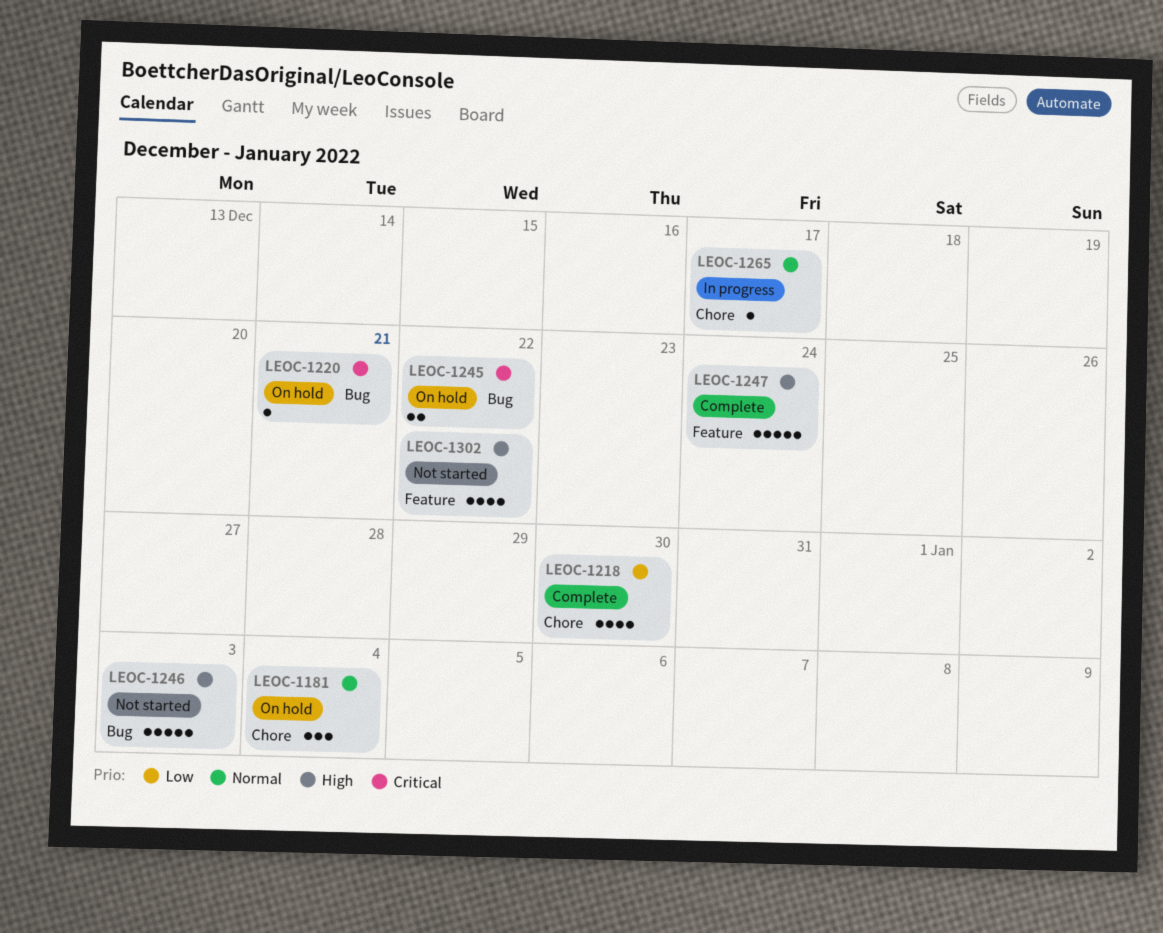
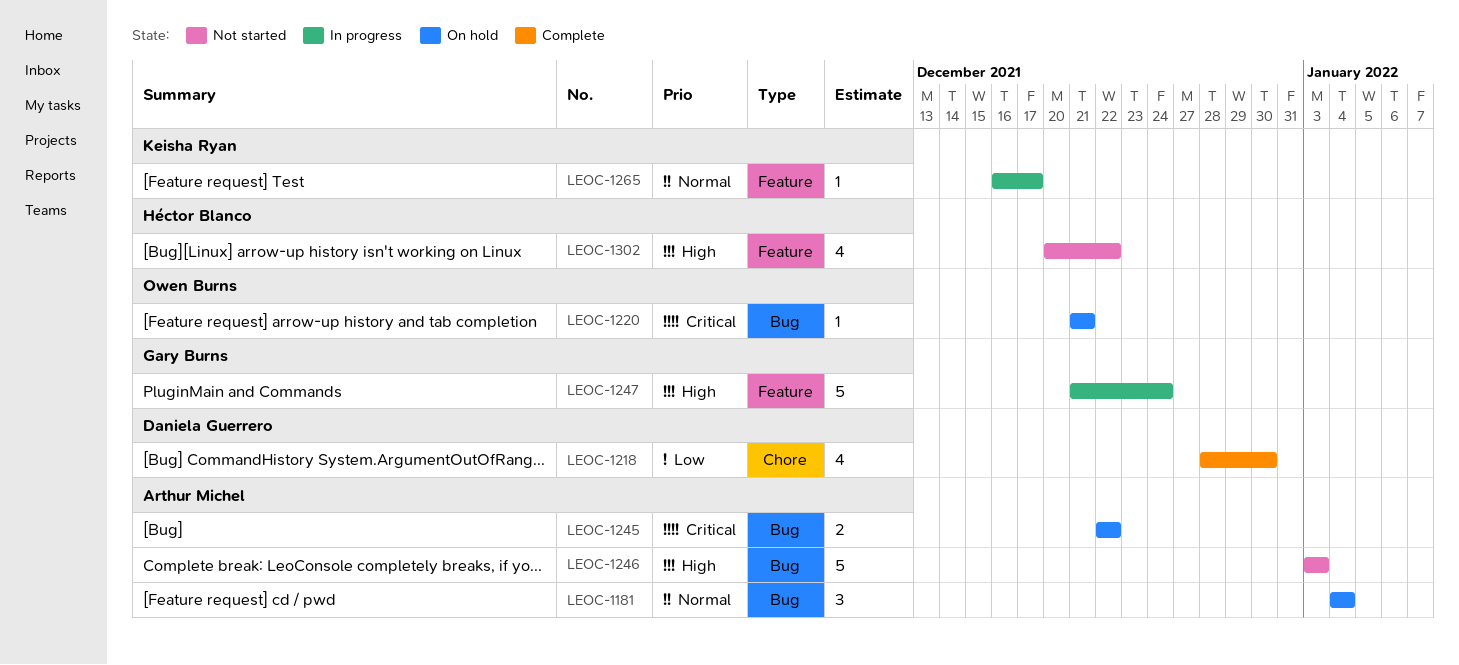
LEOC-1181, label: Chore -> Bug
LEOC-1247, status: Complete -> In progress
LEOC-1265, label: Chore -> Feature

